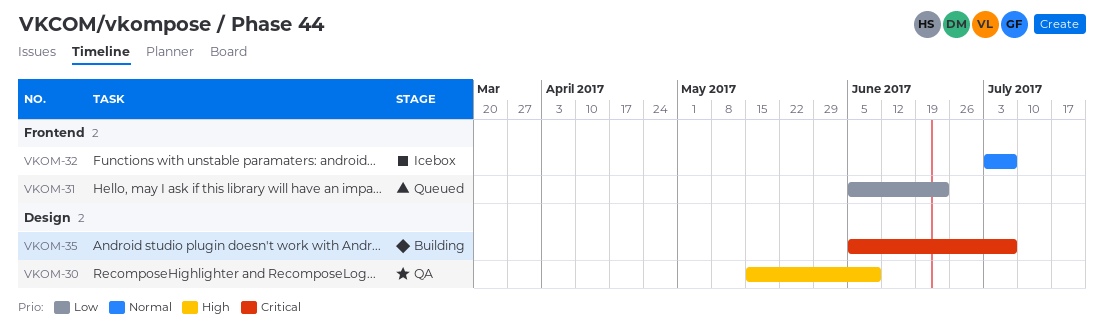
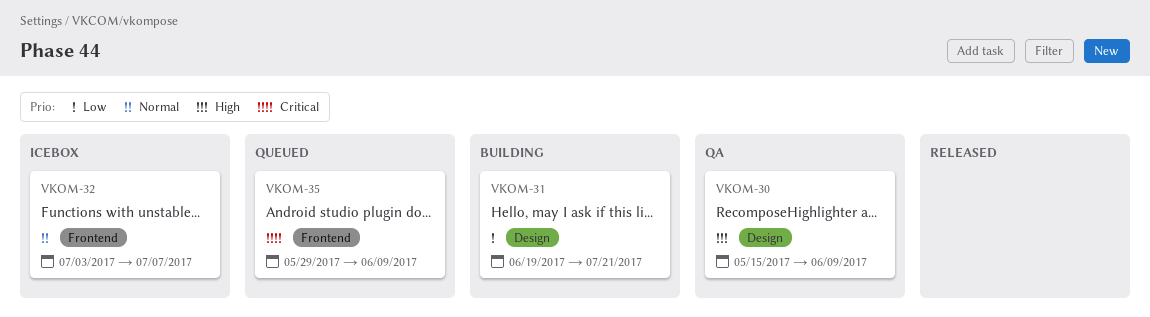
VKOM-31, status: Queued -> Building
VKOM-31, label: Frontend -> Design
VKOM-31, start: Jun 5 -> Jun 19
VKOM-31, due: Jun 23 -> Jul 21
VKOM-35, status: Building -> Queued
VKOM-35, label: Design -> Frontend
VKOM-35, start: Jun 5 -> May 29
VKOM-35, due: Jul 7 -> Jun 9

